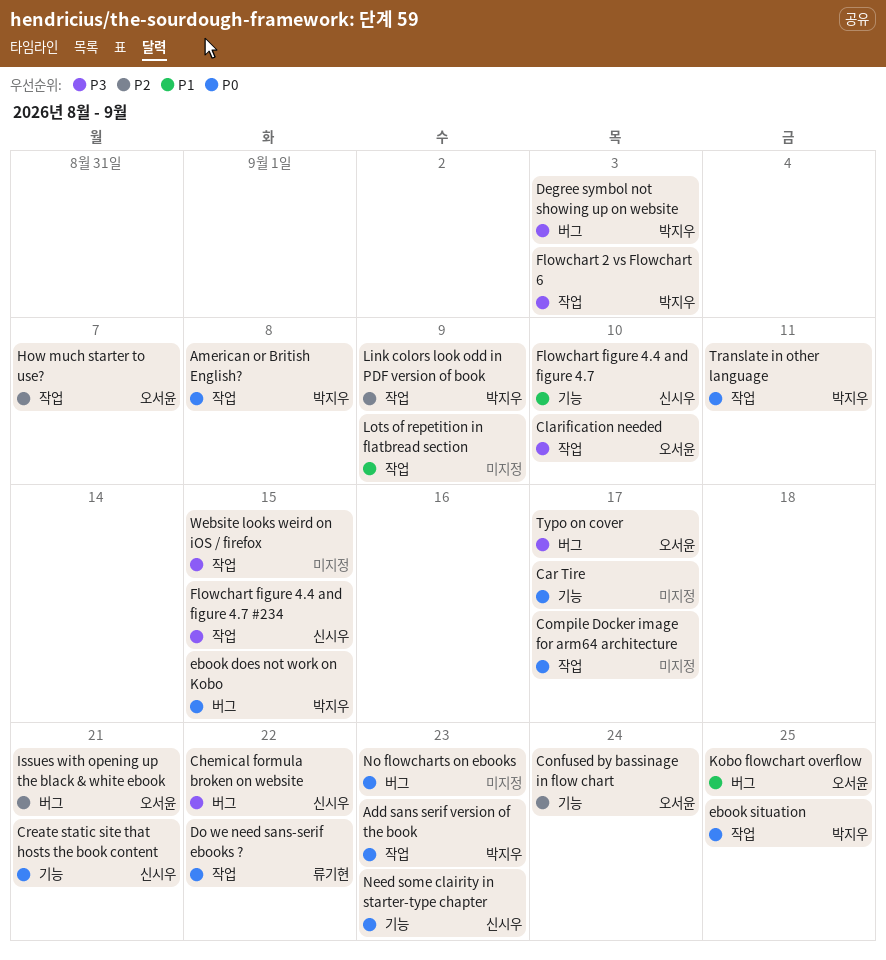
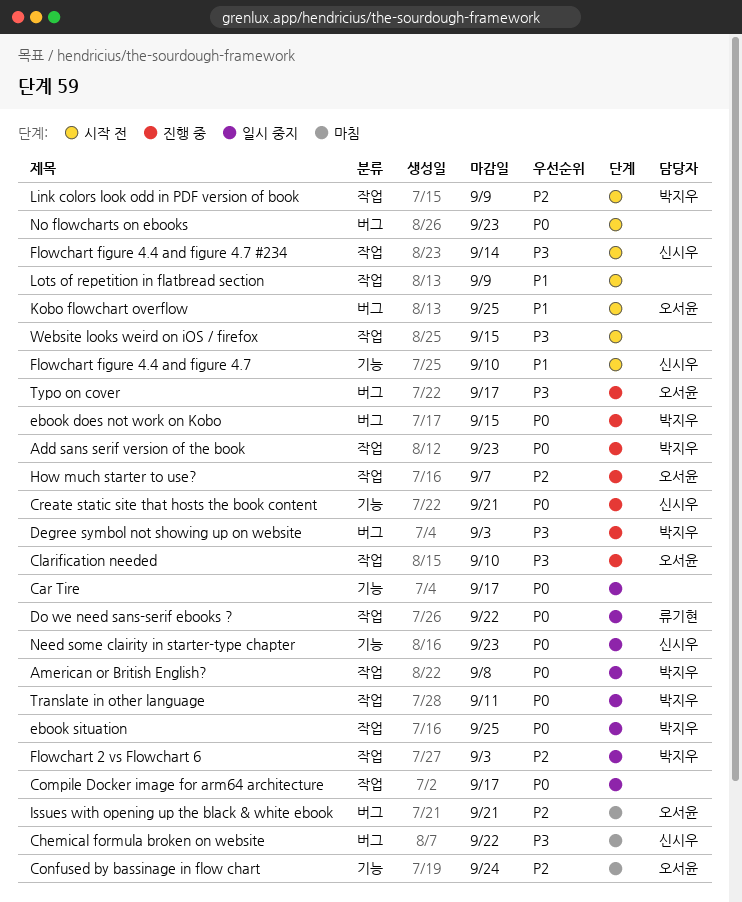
Flowchart 2 vs Flowchart 6, priority: P3 -> P2
Flowchart figure 4.4 and figure 4.7 #234, due: Sep 15 -> Sep 14

